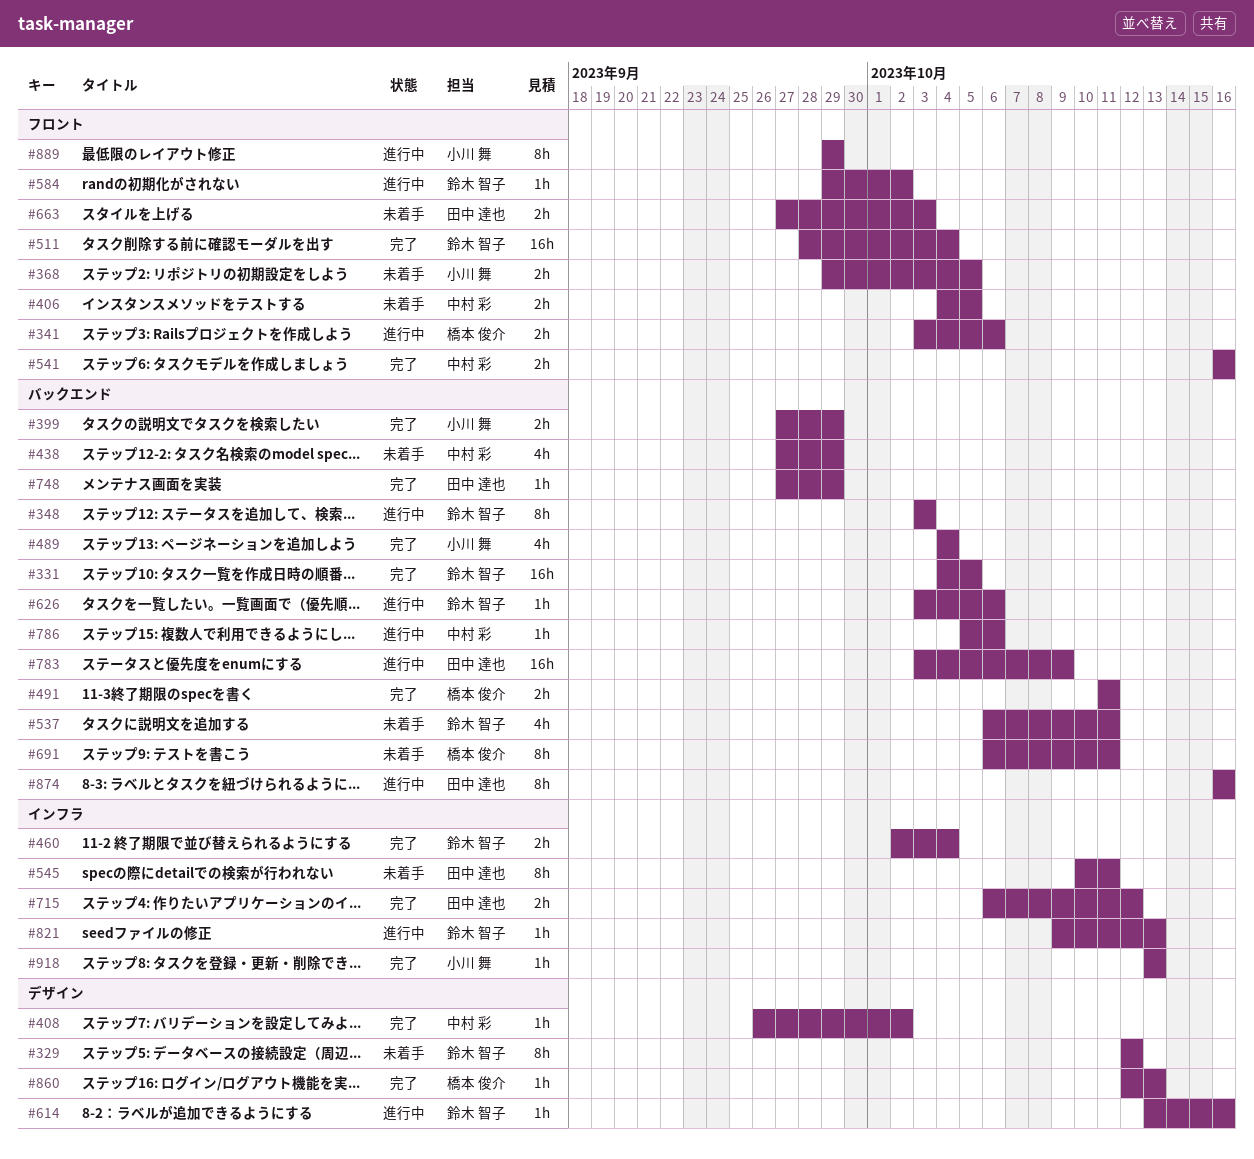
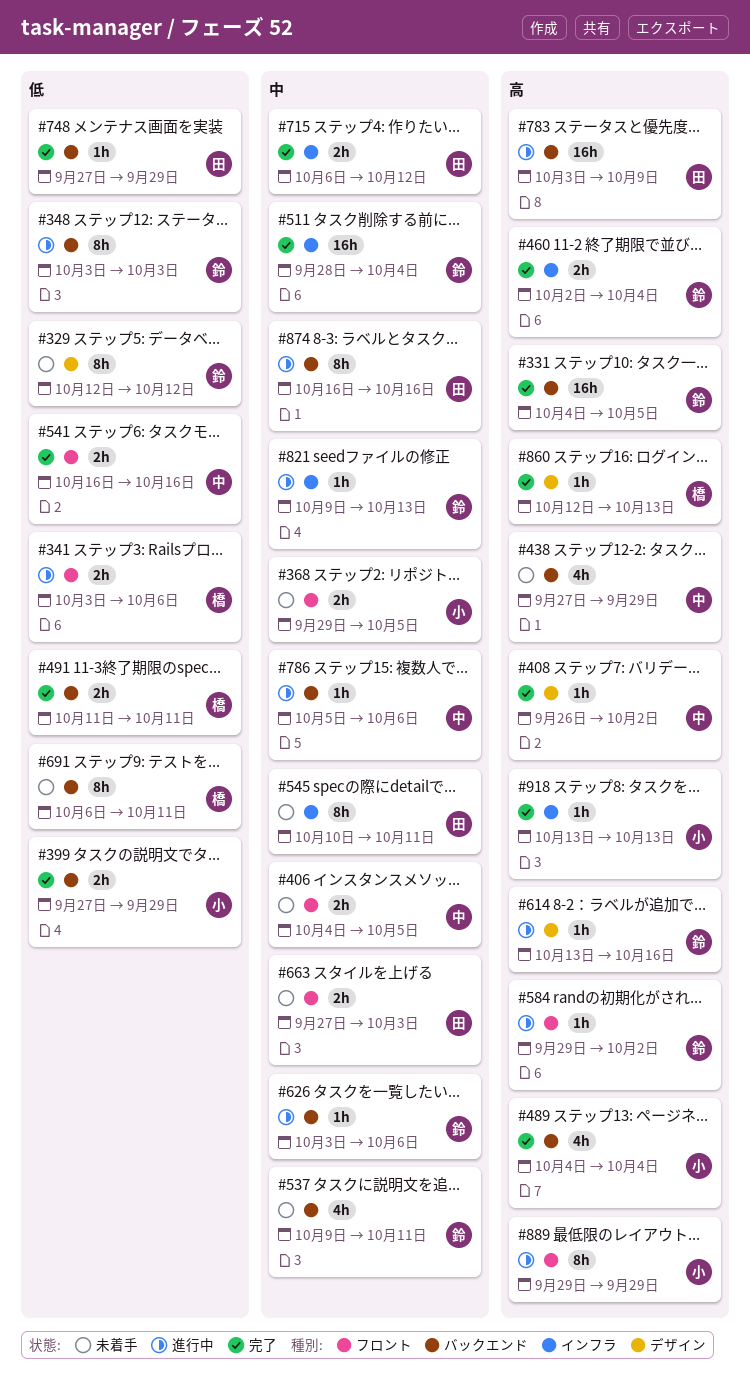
#511, label: フロント -> インフラ
#537, start: Oct 6 -> Oct 9

